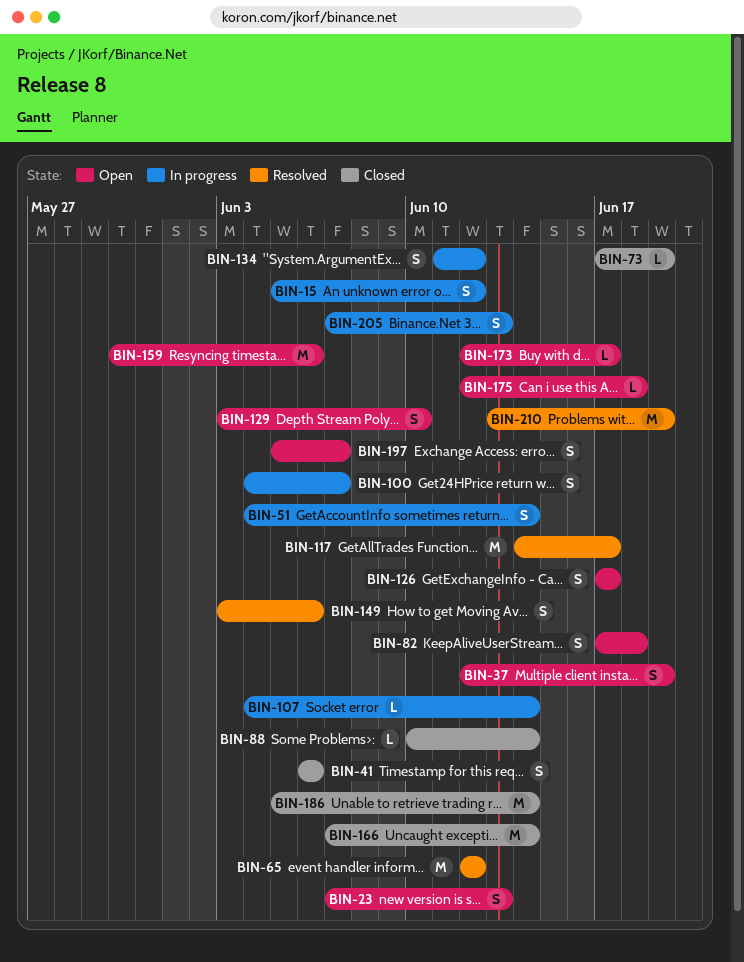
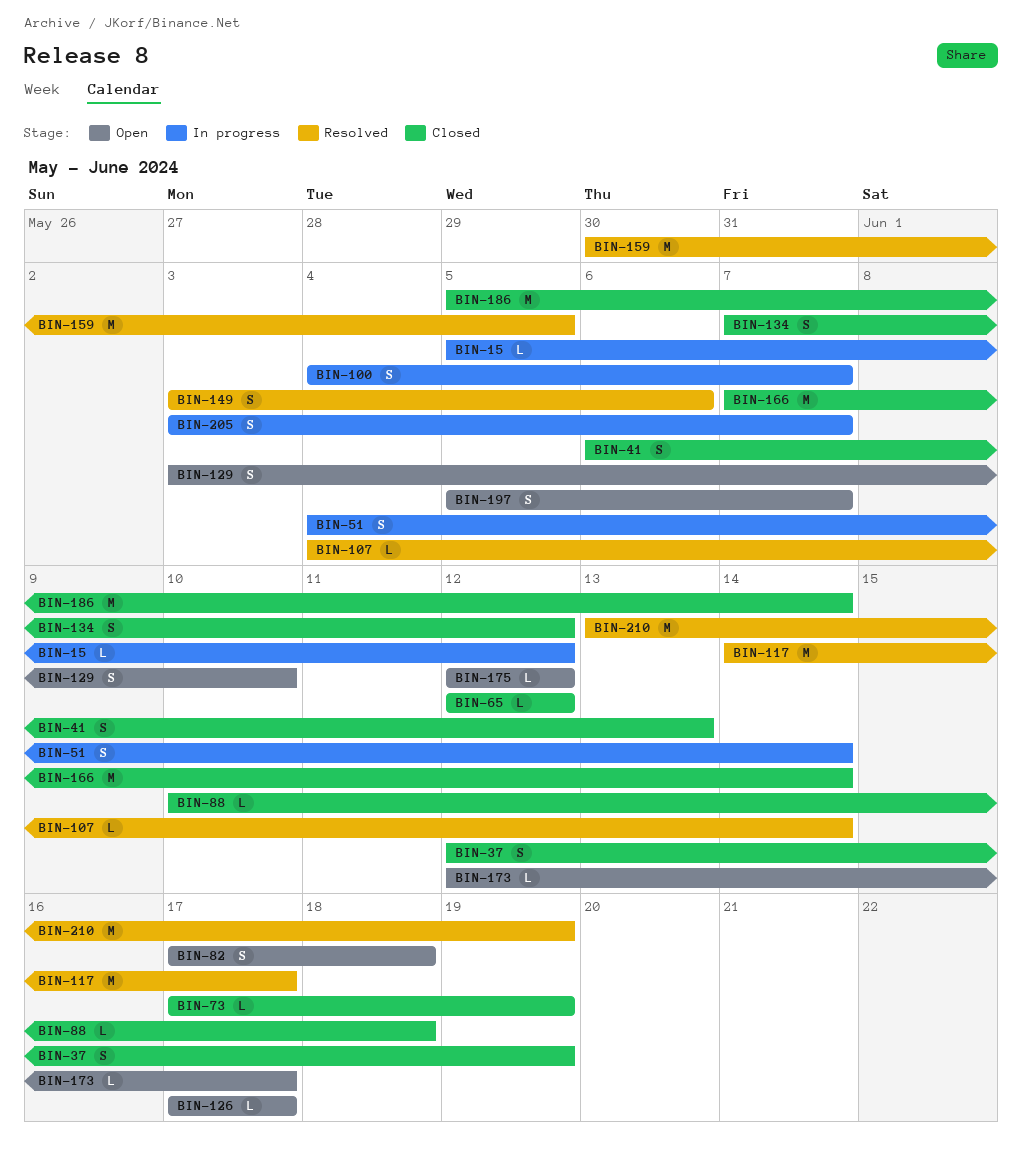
BIN-15, estimate: S -> L
BIN-23: present -> none
BIN-37, status: Open -> Closed
BIN-41, due: Jun 6 -> Jun 13
BIN-65, status: Resolved -> Closed
BIN-65, estimate: M -> L
BIN-88, due: Jun 14 -> Jun 18
BIN-107, status: In progress -> Resolved
BIN-126, estimate: S -> L
BIN-134, status: In progress -> Closed
BIN-134, start: Jun 11 -> Jun 7
BIN-159, status: Open -> Resolved
BIN-159, due: Jun 6 -> Jun 5
BIN-175, due: Jun 18 -> Jun 12
BIN-205, start: Jun 7 -> Jun 3
BIN-205, due: Jun 13 -> Jun 7

